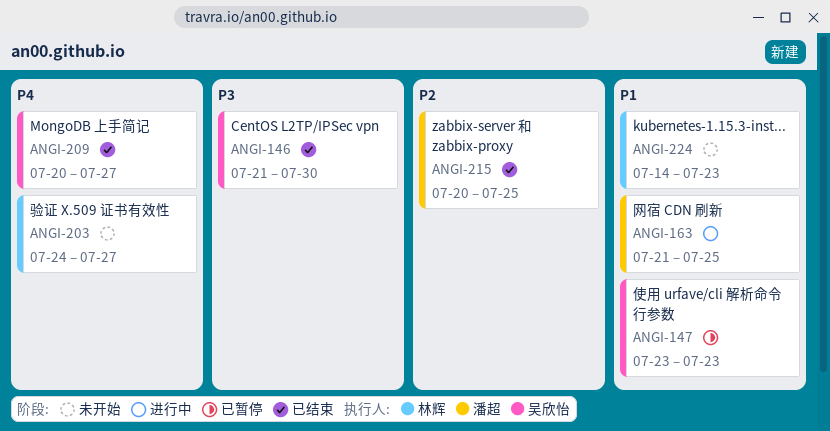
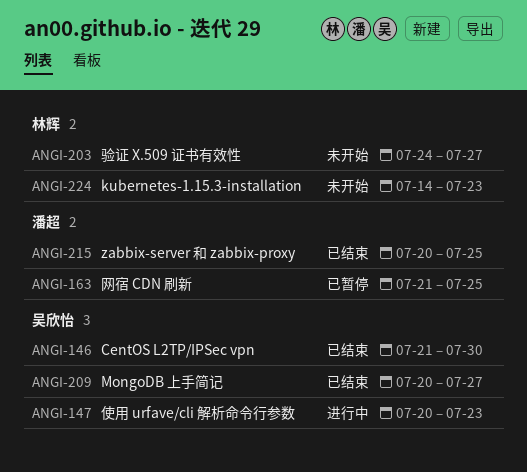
ANGI-147, status: 已暂停 -> 进行中
ANGI-147, start: Jul 23 -> Jul 20
ANGI-163, status: 进行中 -> 已暂停

